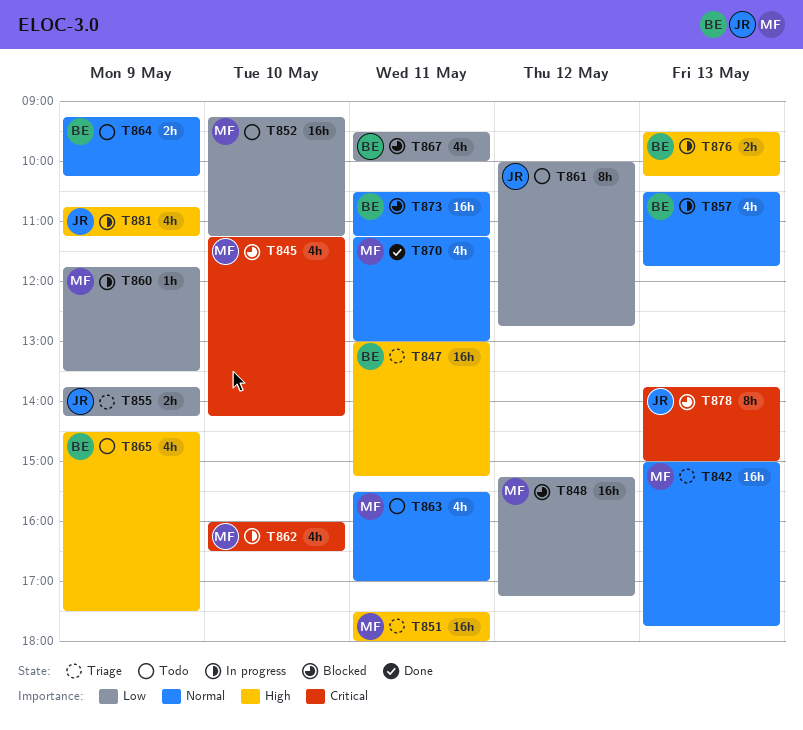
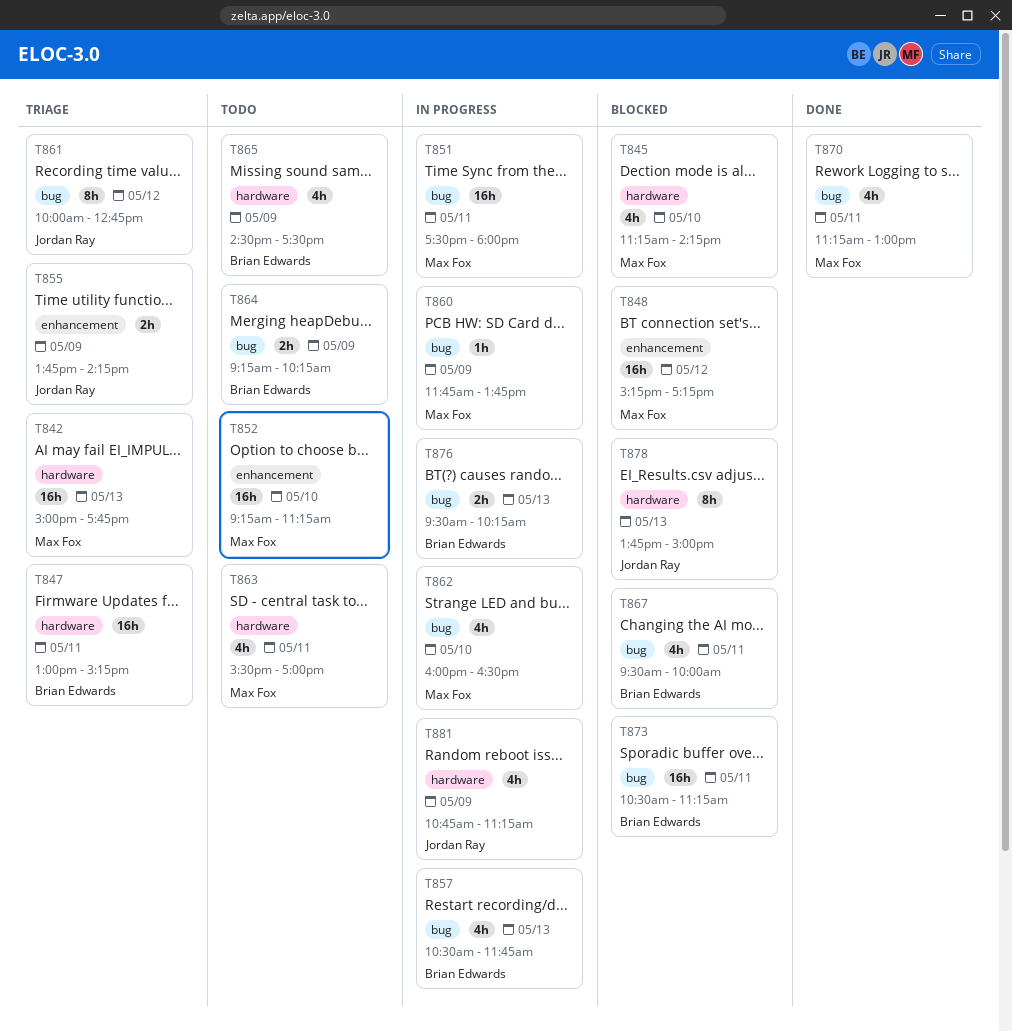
T851, status: Triage -> In progress
T860, ends: 13:30 -> 13:45
T861, status: Todo -> Triage

